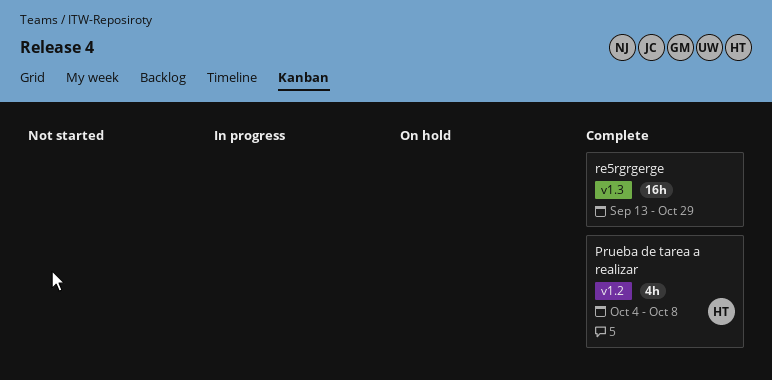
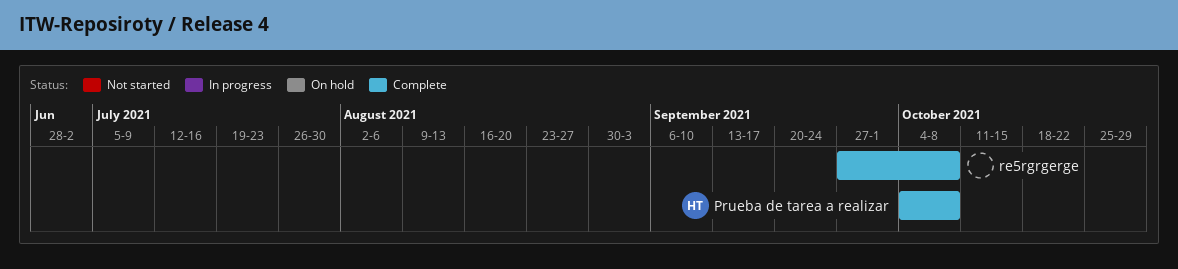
re5rgrgerge, start: Sep 13 -> Sep 27
re5rgrgerge, due: Oct 29 -> Oct 8

